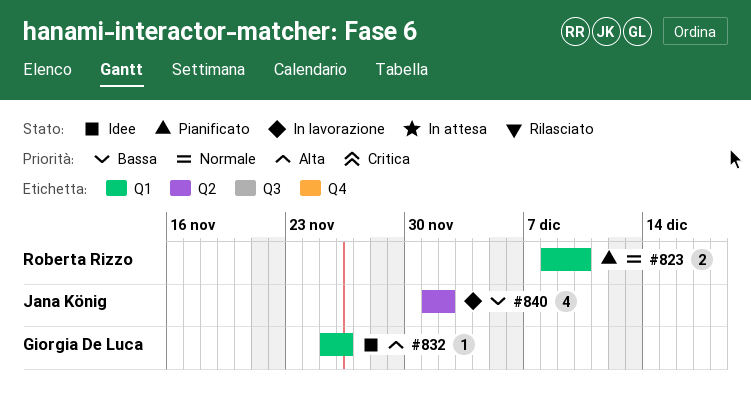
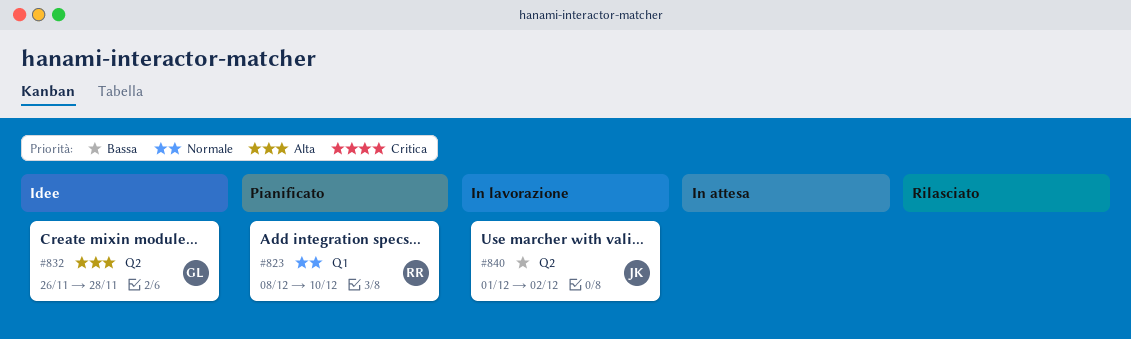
#832, label: Q1 -> Q2
#832, start: Nov 25 -> Nov 26
#832, due: Nov 26 -> Nov 28

